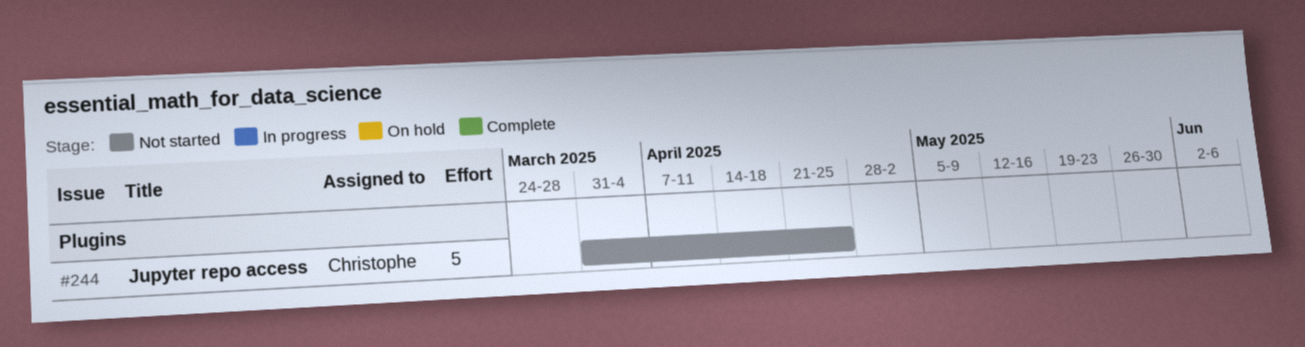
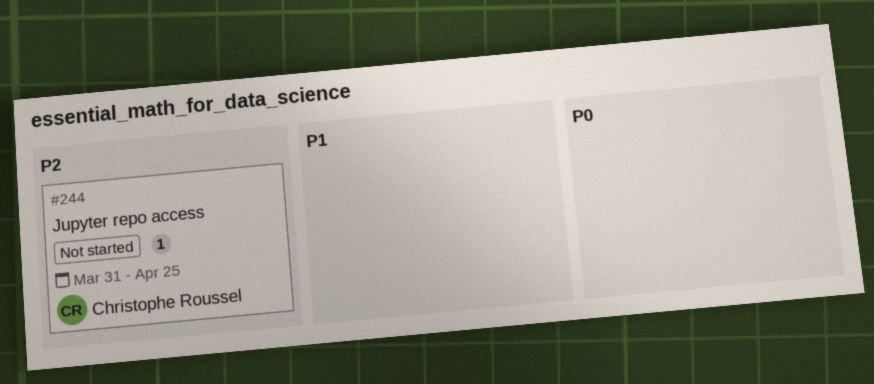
#244, estimate: 5 -> 1

